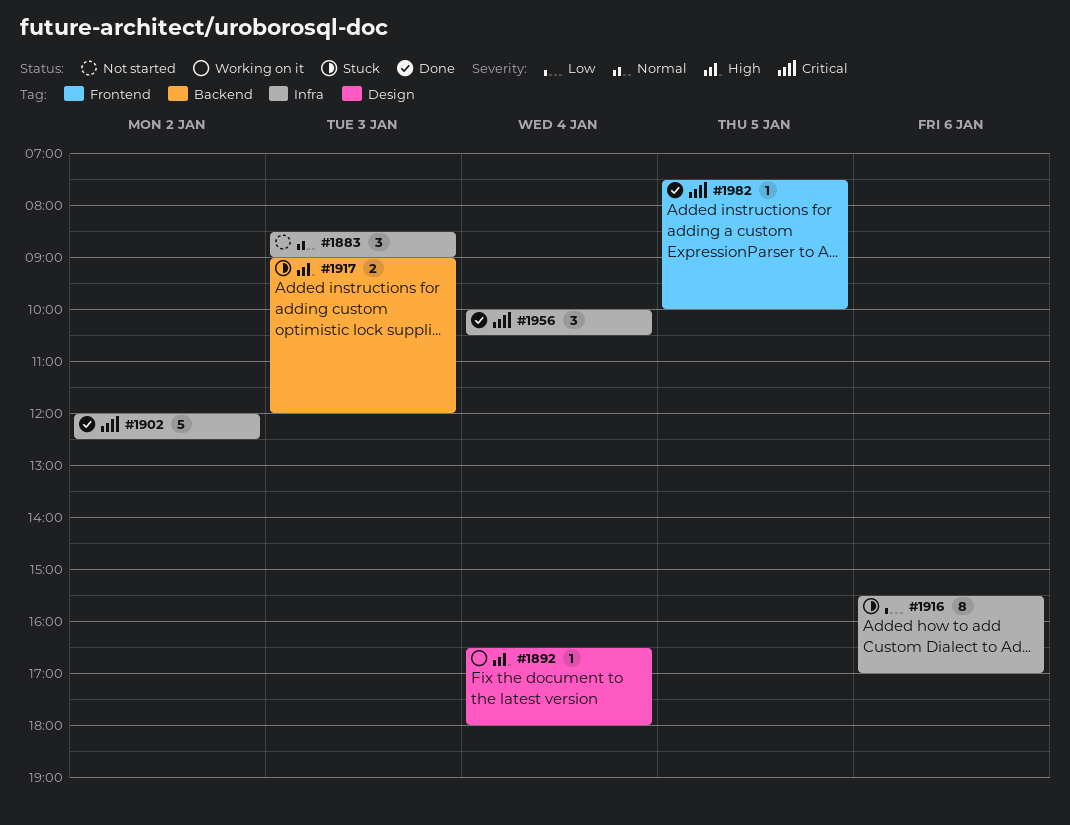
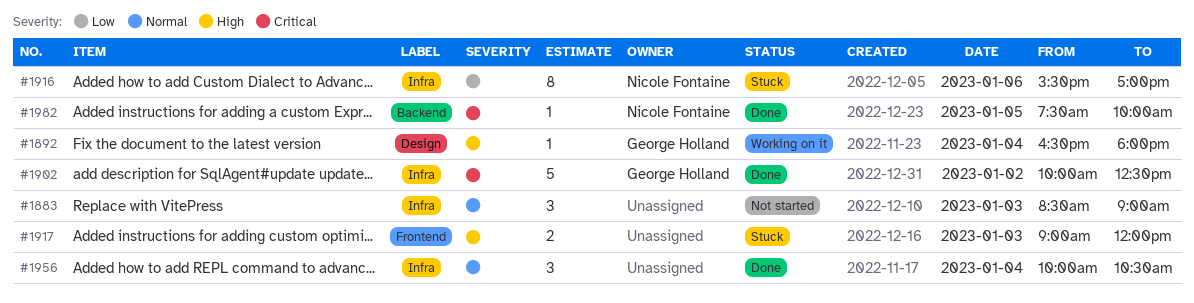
#1902, begins: 12:00 -> 10:00
#1917, label: Backend -> Frontend
#1956, priority: Critical -> Normal
#1982, label: Frontend -> Backend

